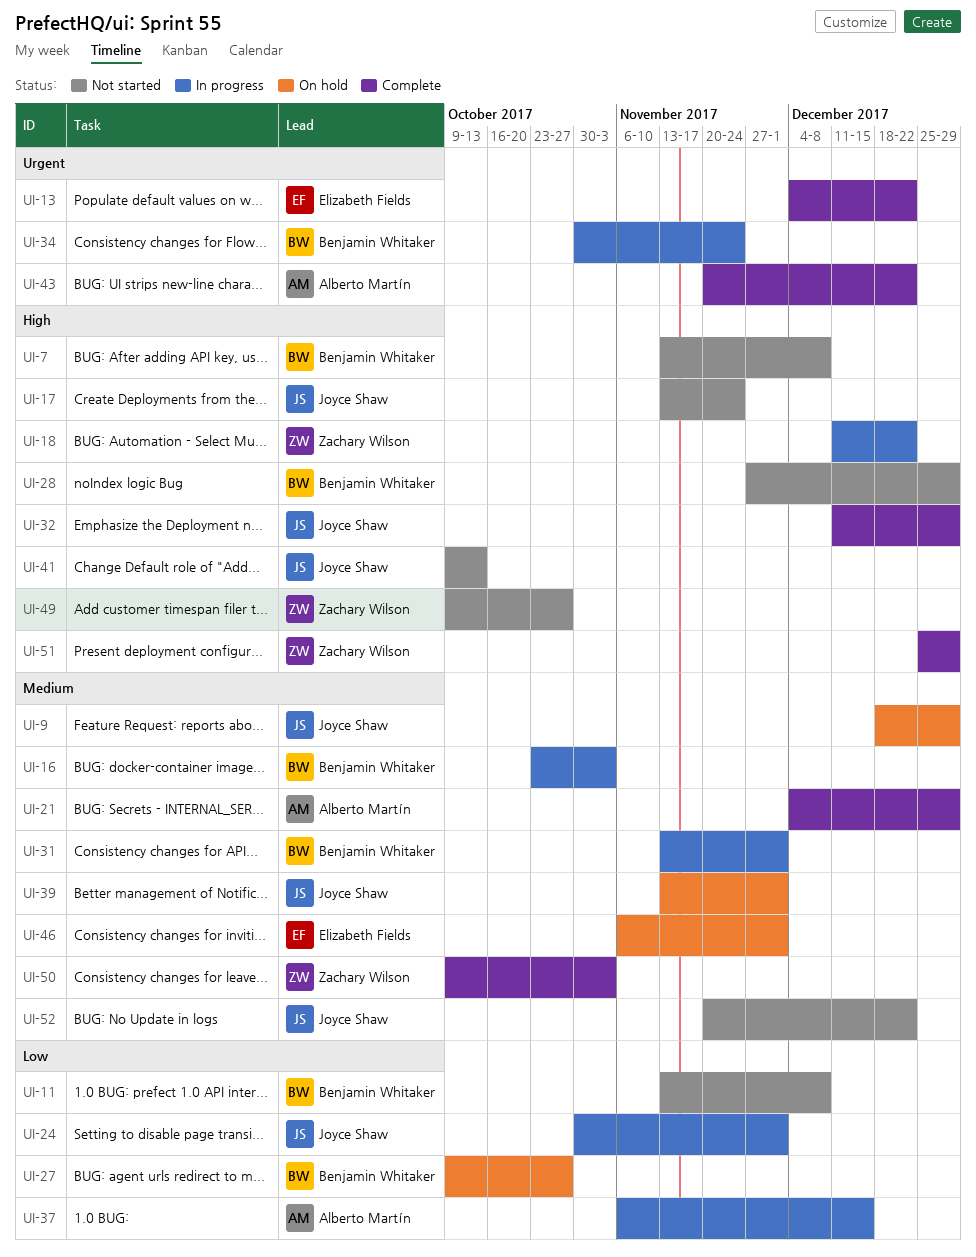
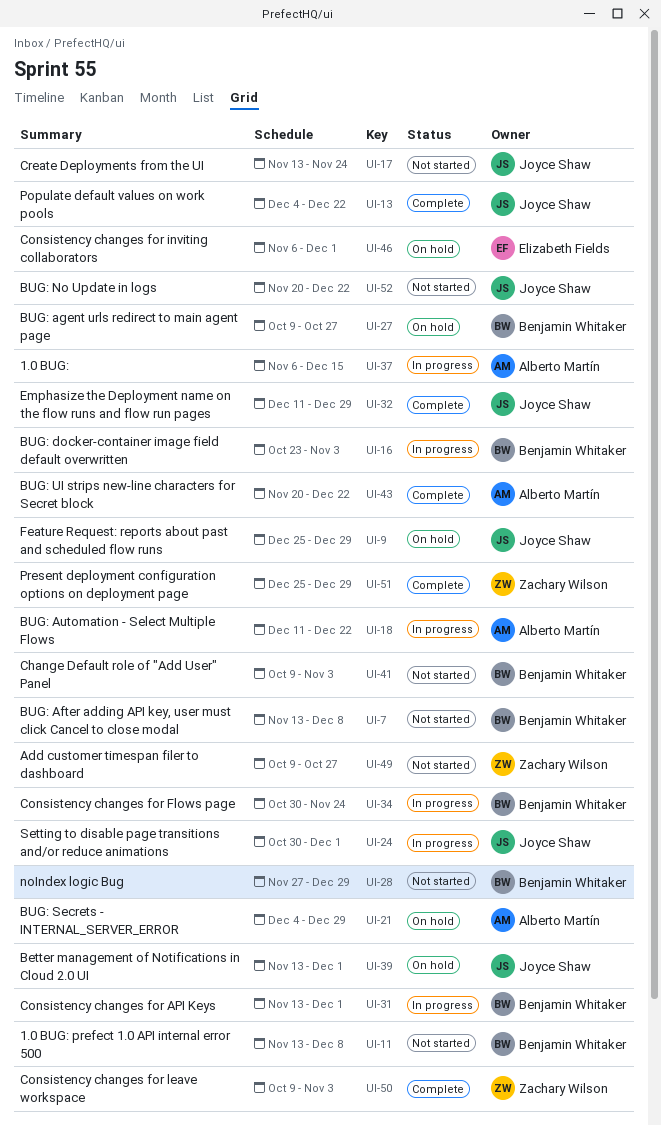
UI-9, start: Dec 18 -> Dec 25
UI-13, owner: Elizabeth Fields -> Joyce Shaw
UI-18, owner: Zachary Wilson -> Alberto Martín
UI-21, status: Complete -> On hold
UI-41, owner: Joyce Shaw -> Benjamin Whitaker
UI-41, due: Oct 13 -> Nov 3

